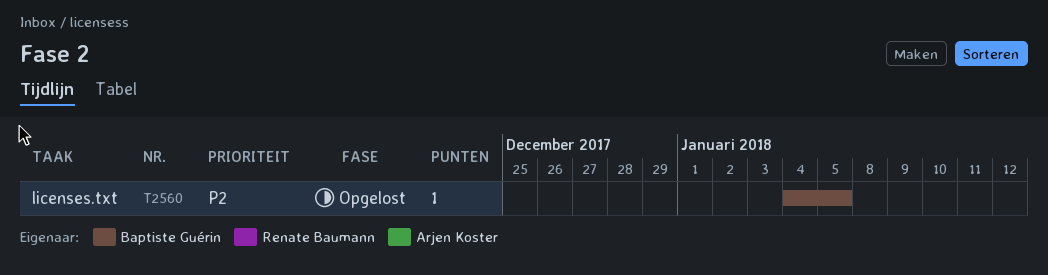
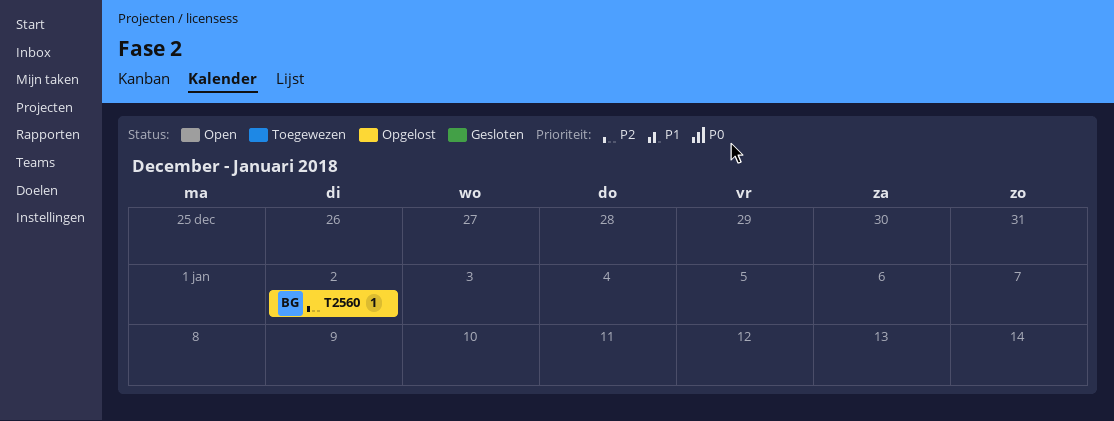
T2560, start: Jan 4 -> Jan 2
T2560, due: Jan 5 -> Jan 2

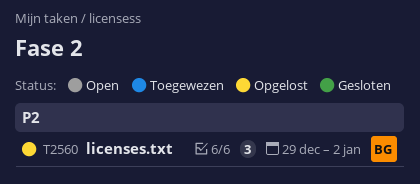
T2560, estimate: 1 -> 3
T2560, start: Jan 2 -> Dec 29

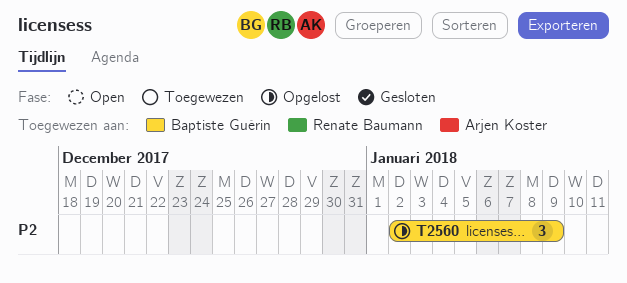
T2560, start: Dec 29 -> Jan 2
T2560, due: Jan 2 -> Jan 9

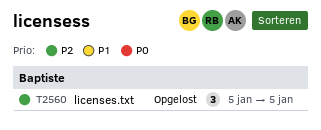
T2560, start: Jan 2 -> Jan 5
T2560, due: Jan 9 -> Jan 5

